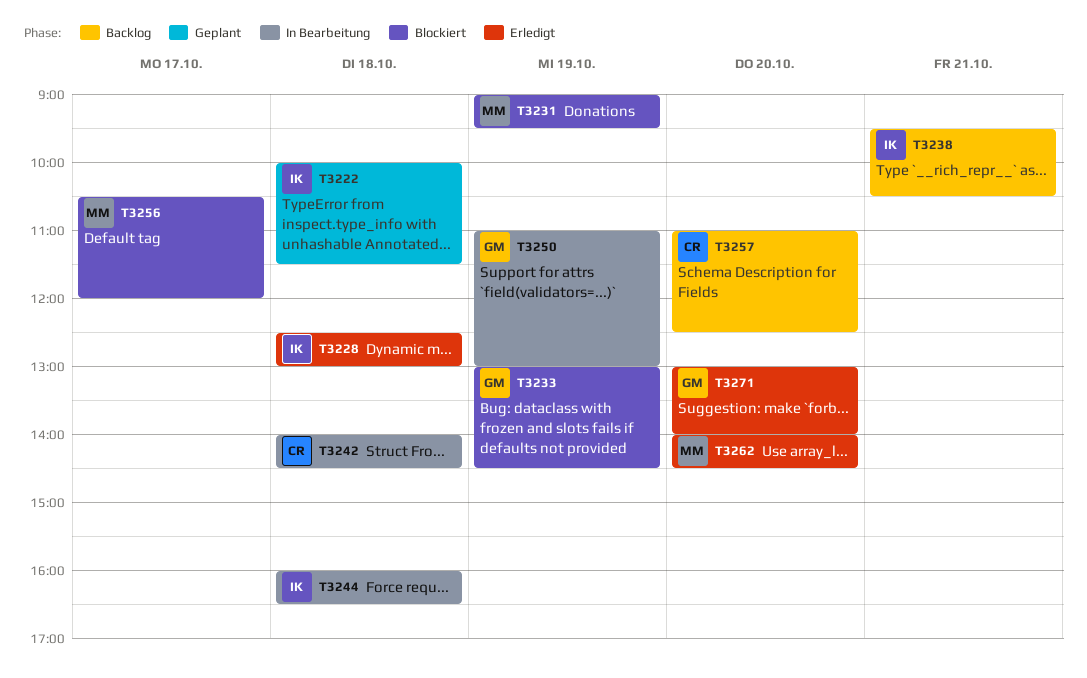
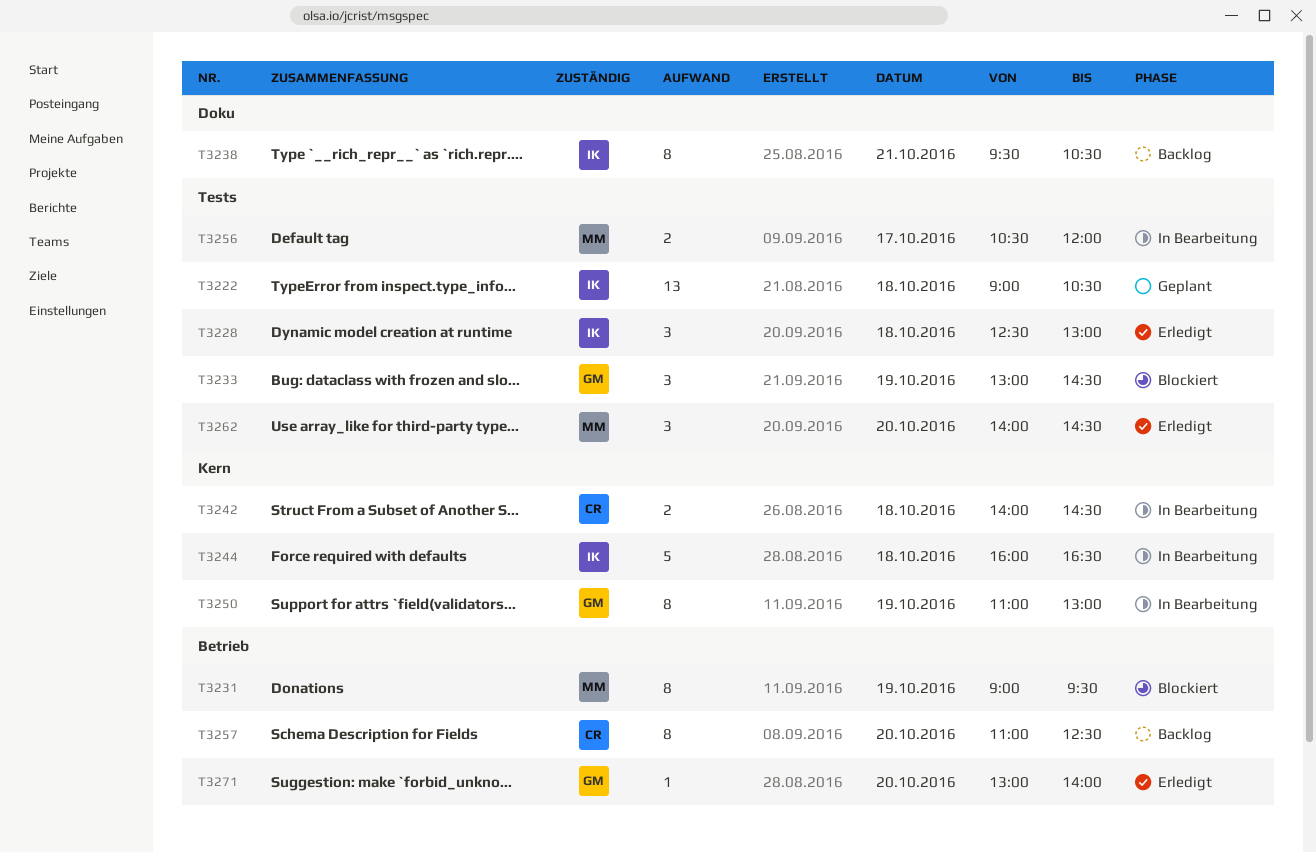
T3222, begins: 10:00 -> 09:00
T3222, ends: 11:30 -> 10:30
T3256, status: Blockiert -> In Bearbeitung

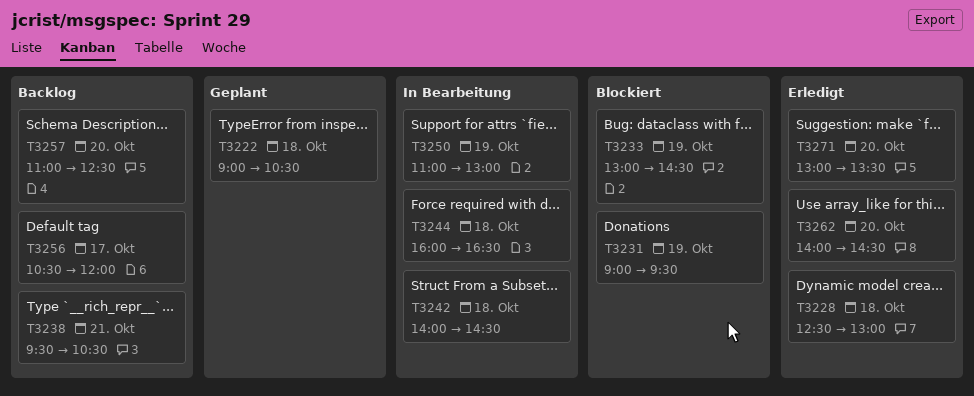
T3256, status: In Bearbeitung -> Backlog
T3271, ends: 14:00 -> 13:30

